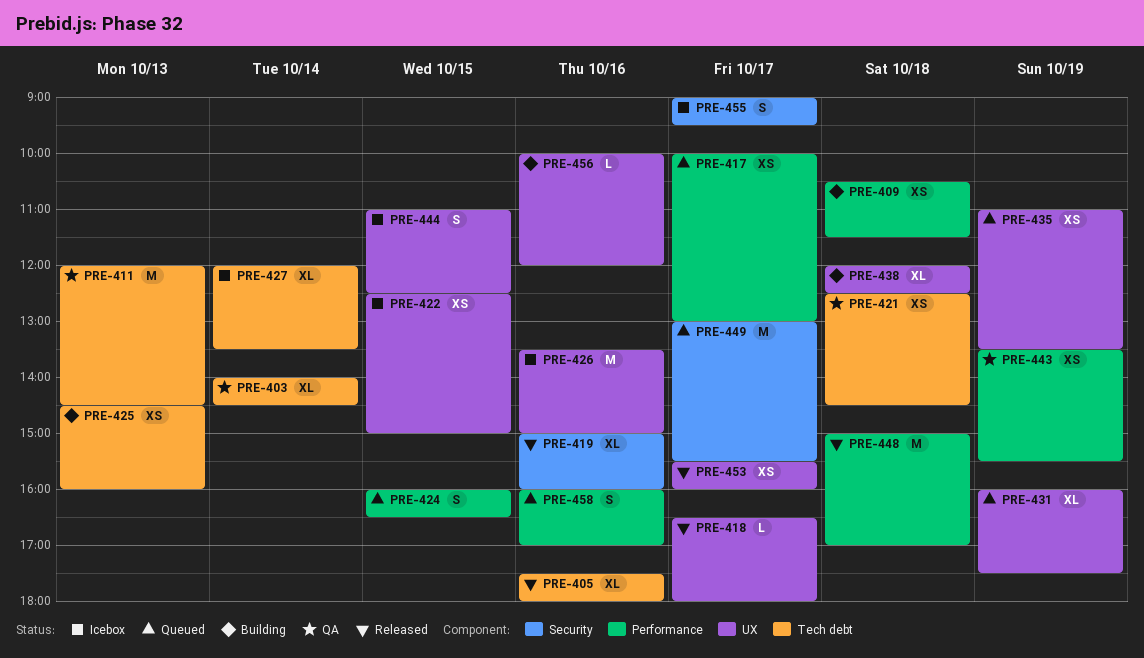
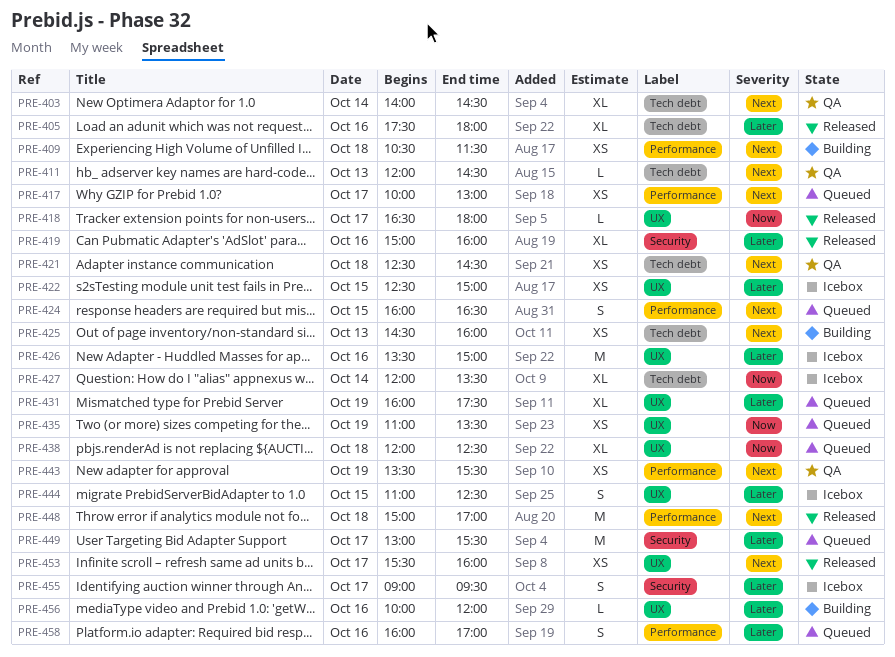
PRE-411, estimate: M -> L
PRE-438, status: Building -> Queued

